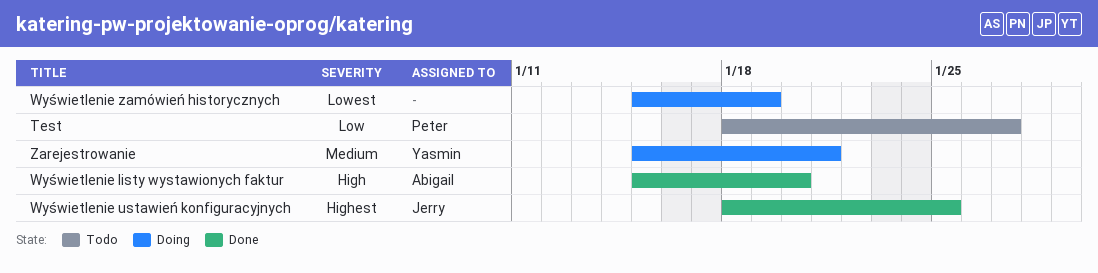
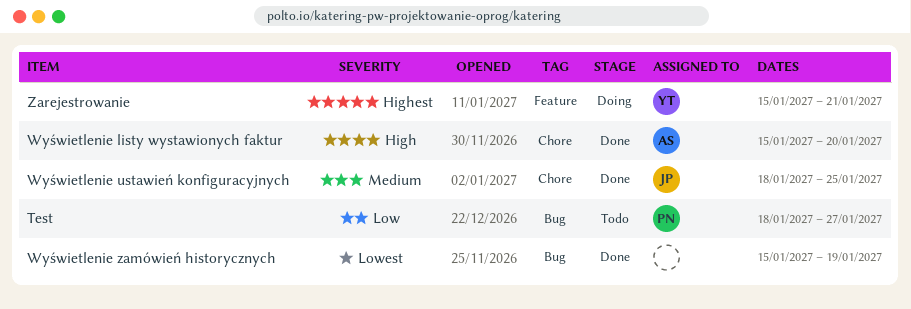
Wyświetlenie ustawień konfiguracyjnych, priority: Highest -> Medium
Wyświetlenie zamówień historycznych, status: Doing -> Done
Zarejestrowanie, priority: Medium -> Highest

